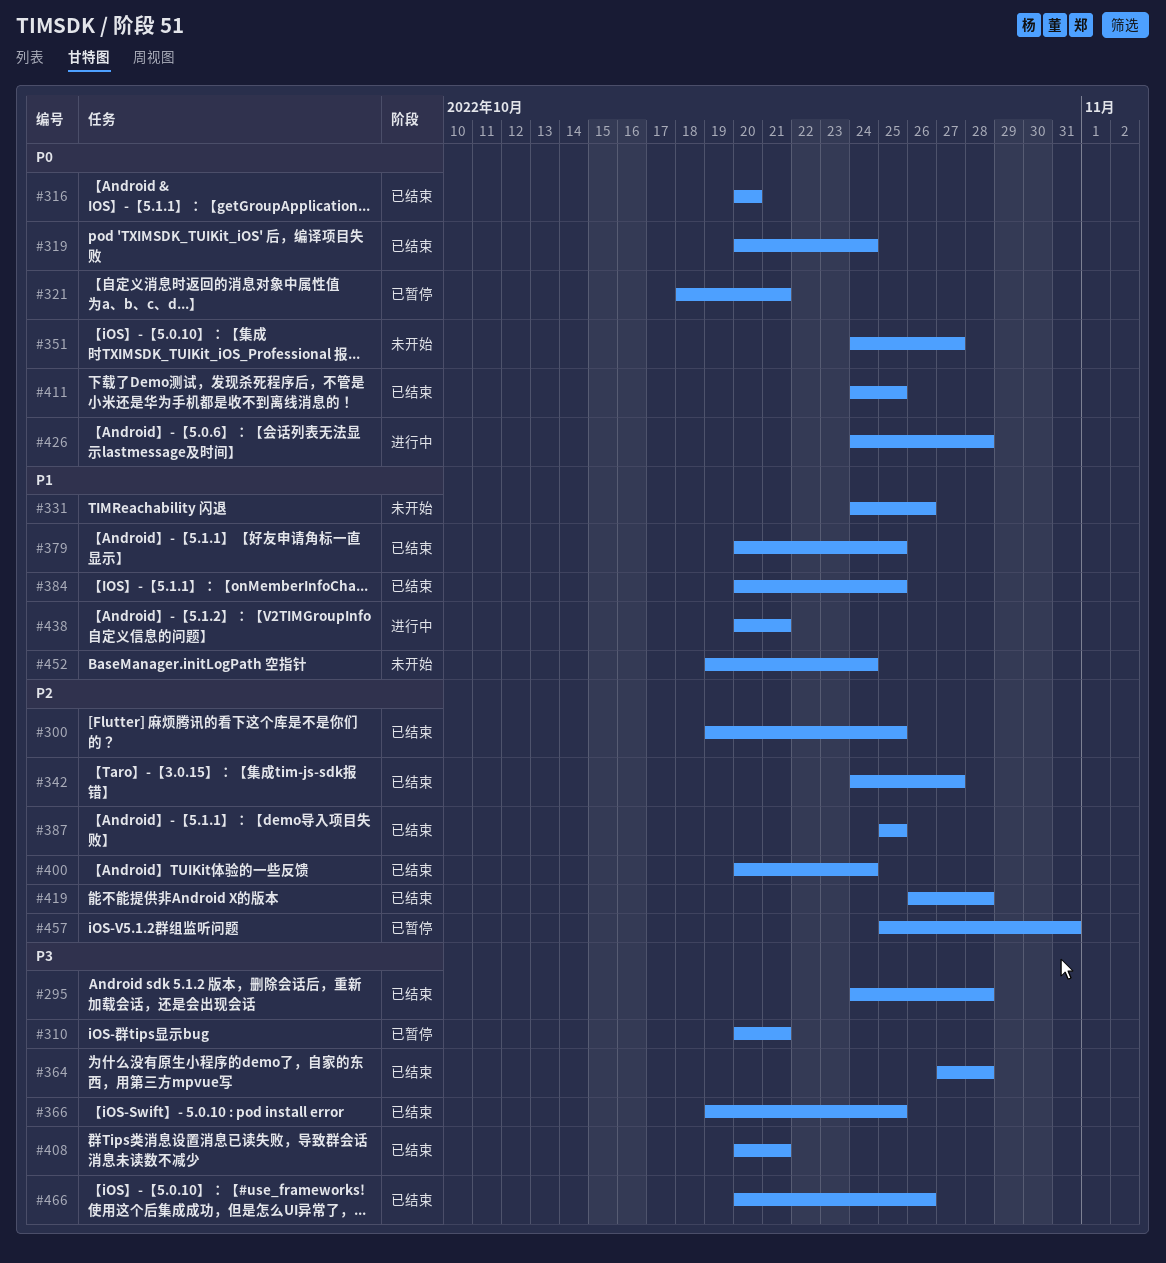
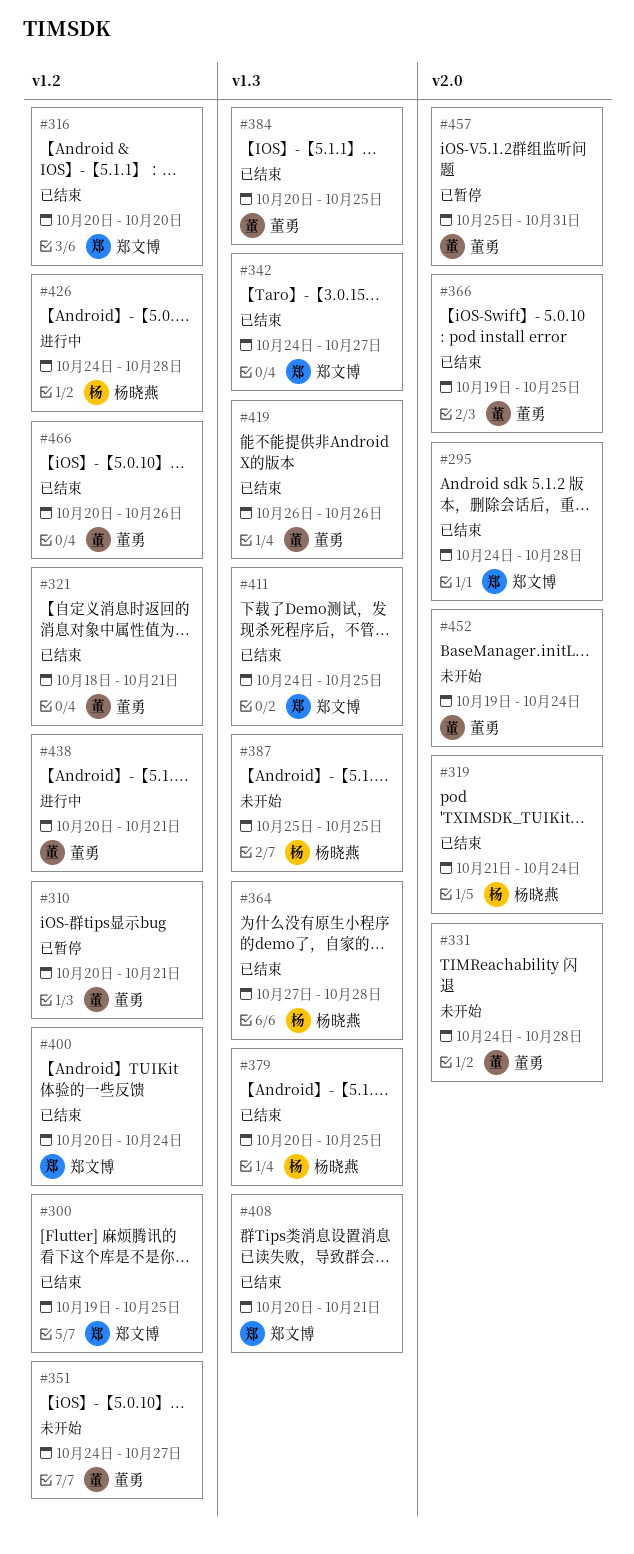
#319, start: Oct 20 -> Oct 21
#321, status: 已暂停 -> 已结束
#331, due: Oct 26 -> Oct 28
#387, status: 已结束 -> 未开始
#419, due: Oct 28 -> Oct 26

